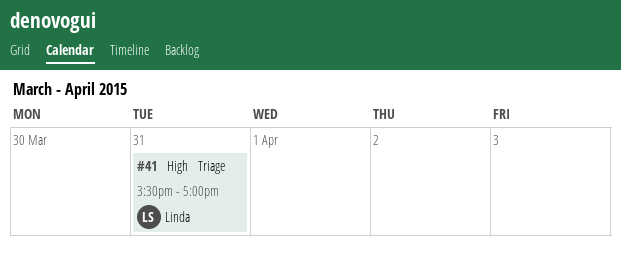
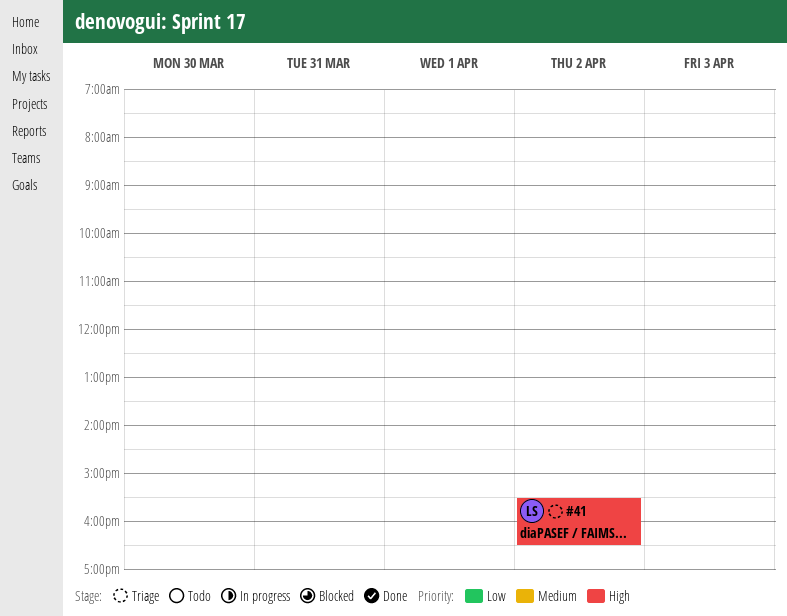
#41, day: Mar 31 -> Apr 2
#41, ends: 17:00 -> 16:30

